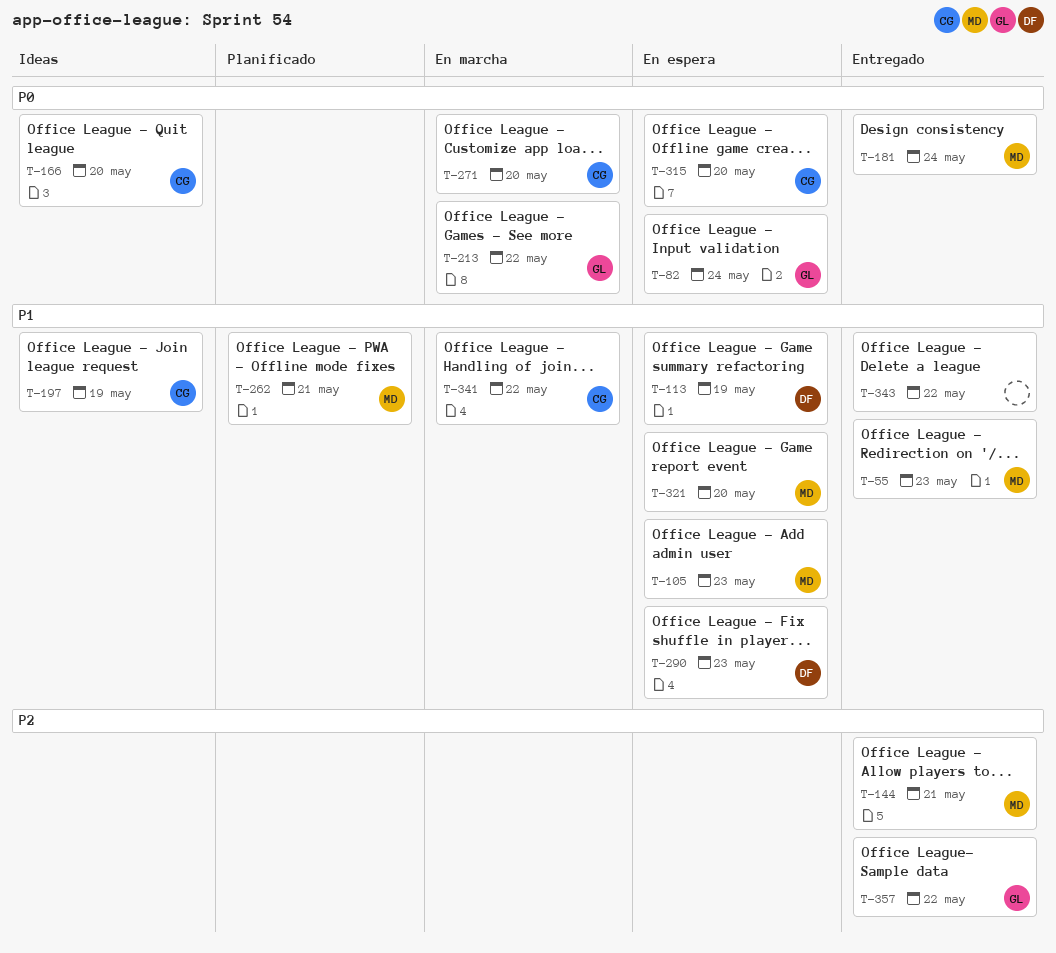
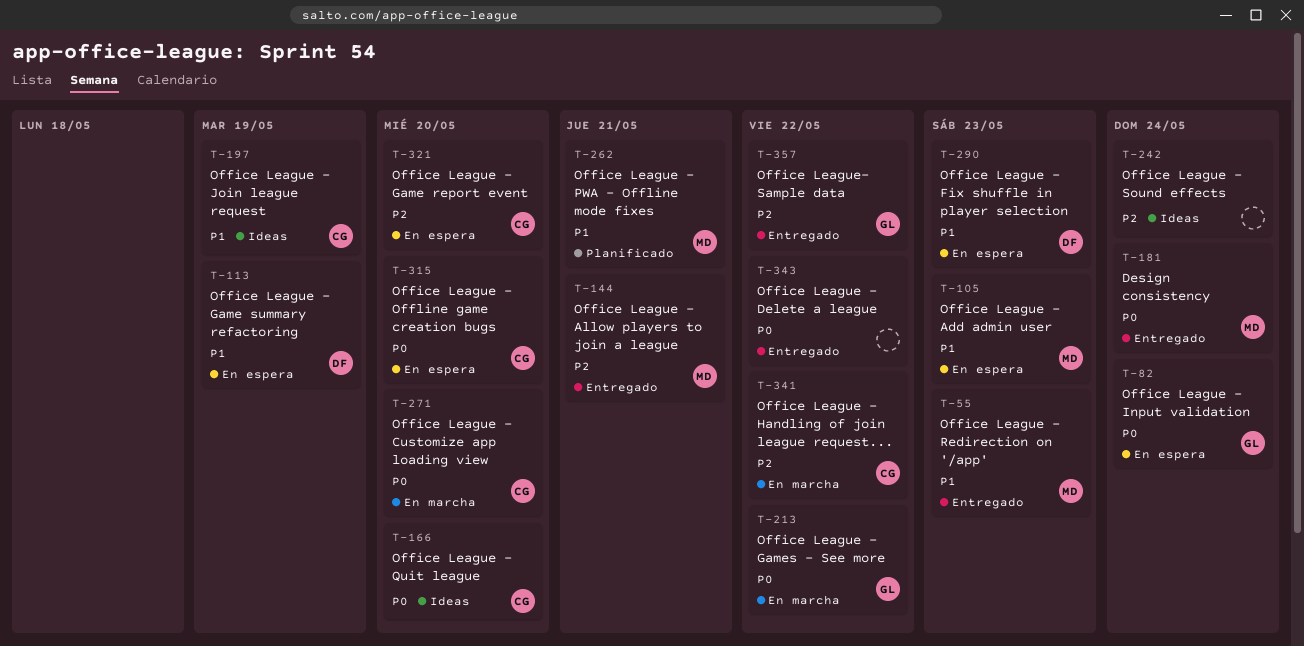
T-242: none -> present
T-321, owner: MD -> CG
T-321, priority: P1 -> P2
T-341, priority: P1 -> P2
T-343, priority: P1 -> P0

